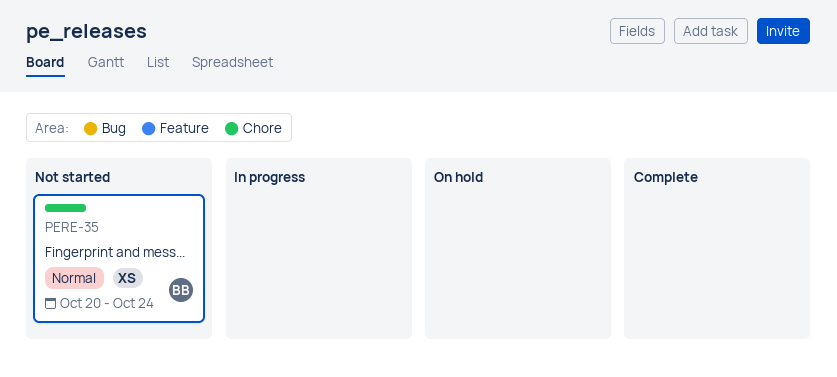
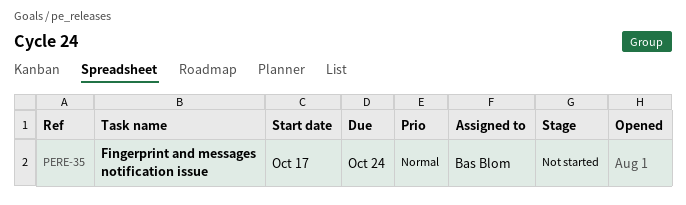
PERE-35, start: Oct 20 -> Oct 17

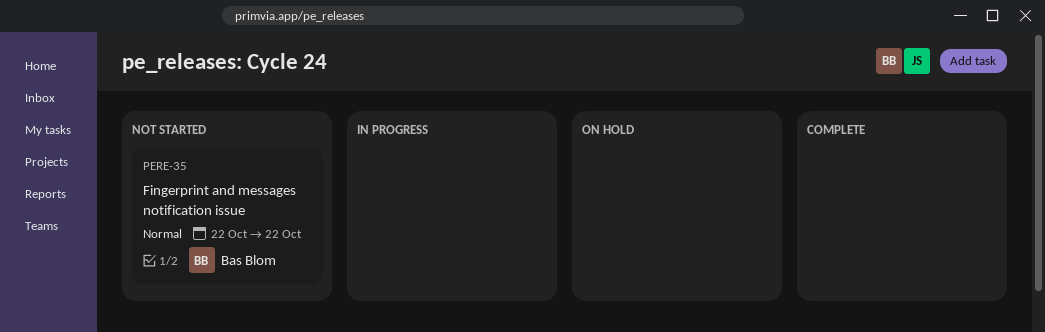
PERE-35, start: Oct 17 -> Oct 22
PERE-35, due: Oct 24 -> Oct 22

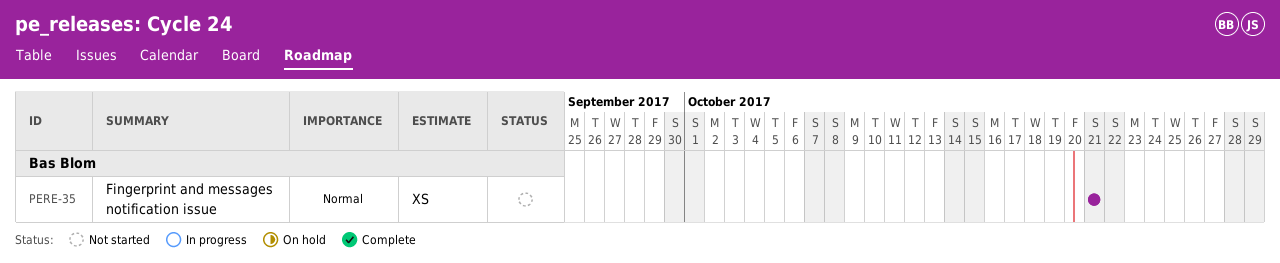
PERE-35, start: Oct 22 -> Oct 21
PERE-35, due: Oct 22 -> Oct 21

